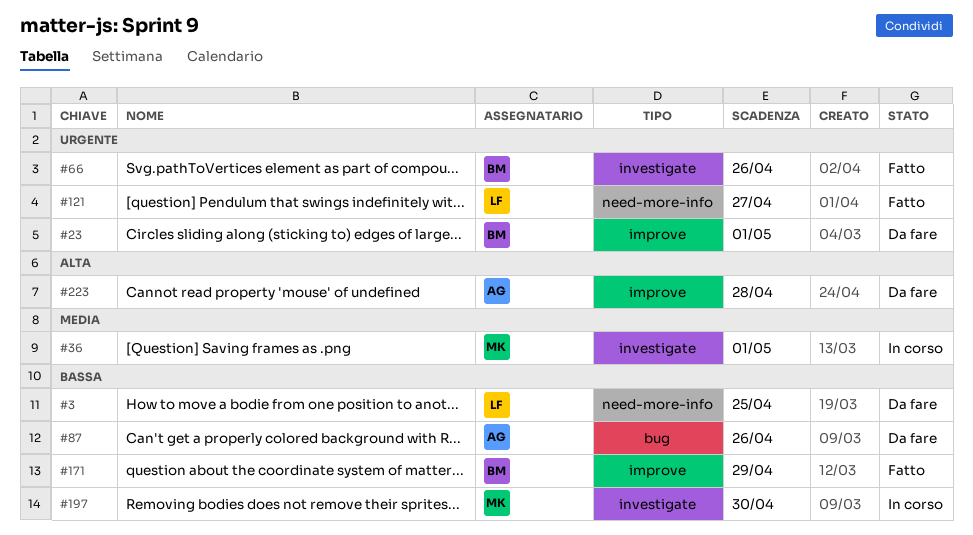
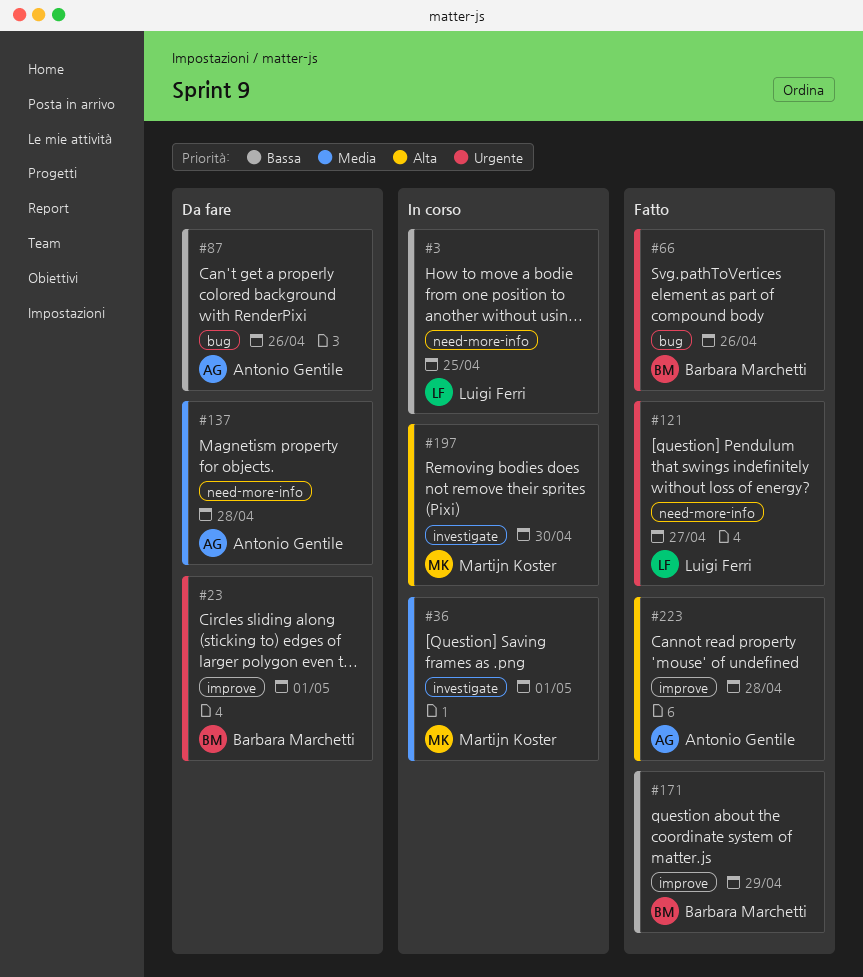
#3, status: Da fare -> In corso
#66, label: investigate -> bug
#137: none -> present
#197, priority: Bassa -> Alta
#223, status: Da fare -> Fatto

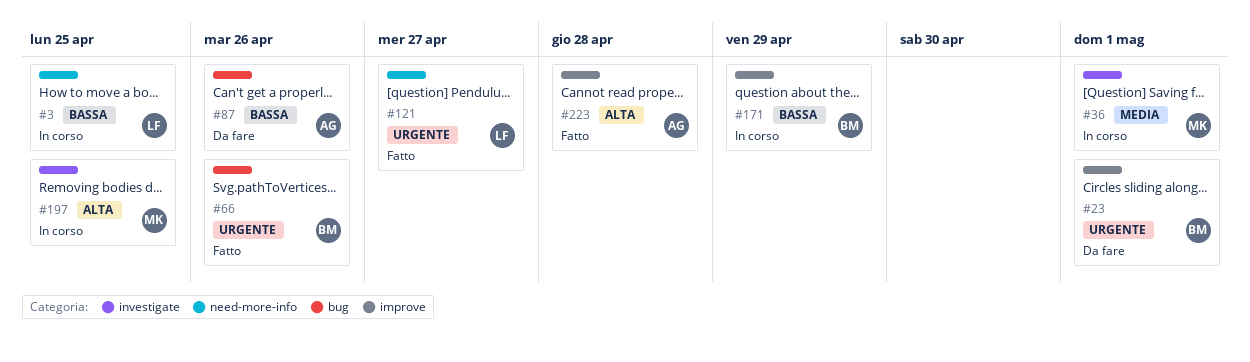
#137: present -> none
#171, status: Fatto -> In corso
#197, due: Apr 30 -> Apr 25

